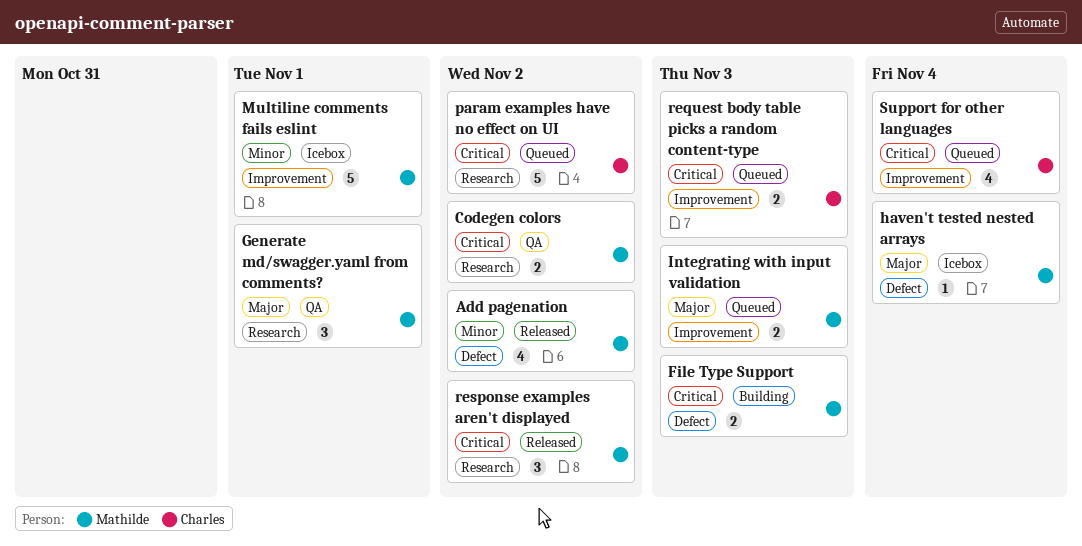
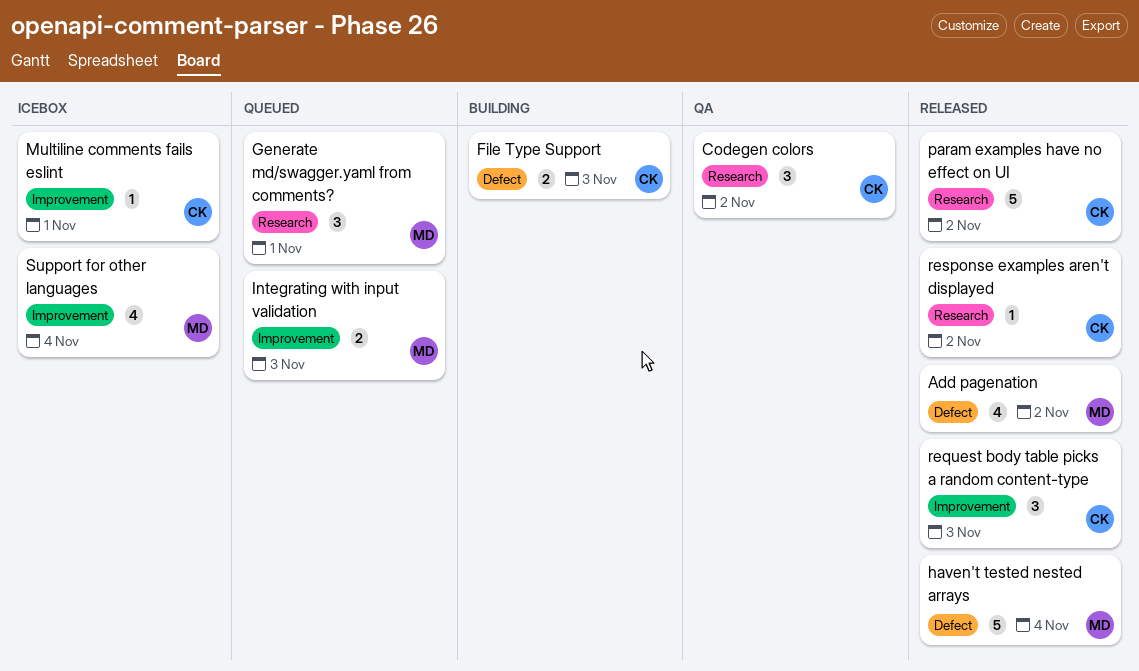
Codegen colors, owner: Mathilde -> Charles
Codegen colors, estimate: 2 -> 3
File Type Support, owner: Mathilde -> Charles
Generate md/swagger.yaml from comments?, status: QA -> Queued
haven't tested nested arrays, status: Icebox -> Released
haven't tested nested arrays, estimate: 1 -> 5
Multiline comments fails eslint, owner: Mathilde -> Charles
Multiline comments fails eslint, estimate: 5 -> 1
param examples have no effect on UI, status: Queued -> Released
request body table picks a random content-type, status: Queued -> Released
request body table picks a random content-type, estimate: 2 -> 3
response examples aren't displayed, owner: Mathilde -> Charles
response examples aren't displayed, estimate: 3 -> 1
Support for other languages, status: Queued -> Icebox
Support for other languages, owner: Charles -> Mathilde

